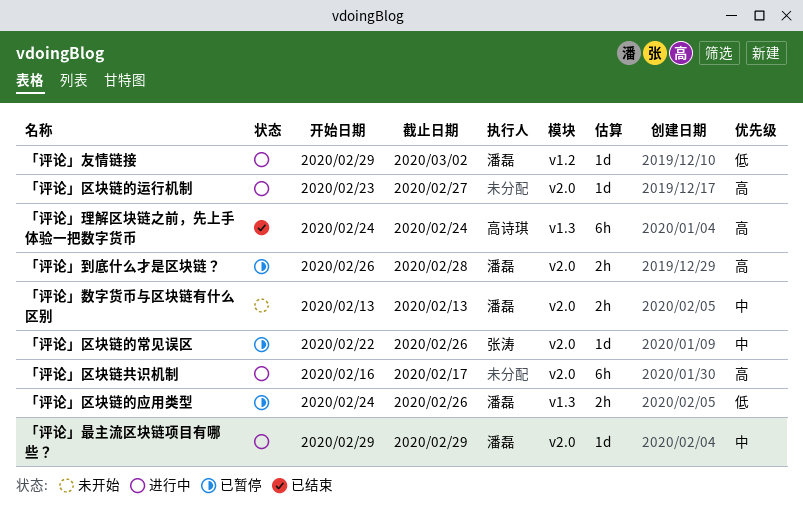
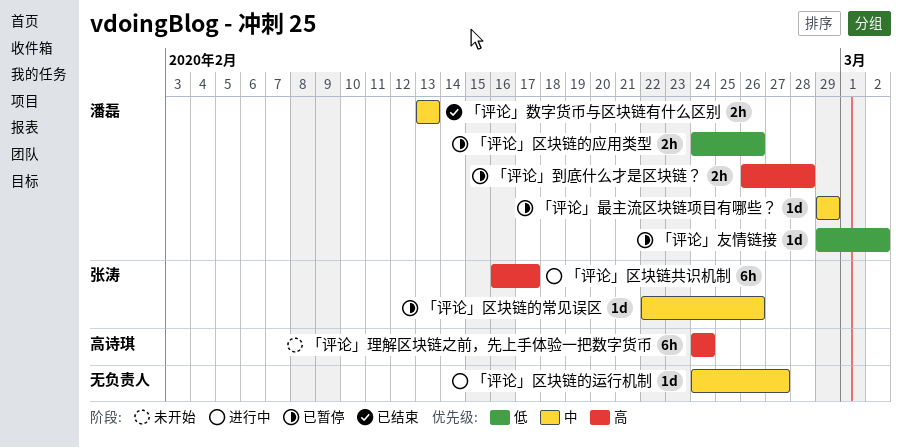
「评论」区块链共识机制, owner: none -> 张涛
「评论」区块链的运行机制, priority: 高 -> 中
「评论」区块链的运行机制, start: Feb 23 -> Feb 24
「评论」友情链接, status: 进行中 -> 已暂停
「评论」数字货币与区块链有什么区别, status: 未开始 -> 已结束
「评论」最主流区块链项目有哪些？, status: 进行中 -> 已暂停
「评论」理解区块链之前，先上手体验一把数字货币, status: 已结束 -> 未开始

